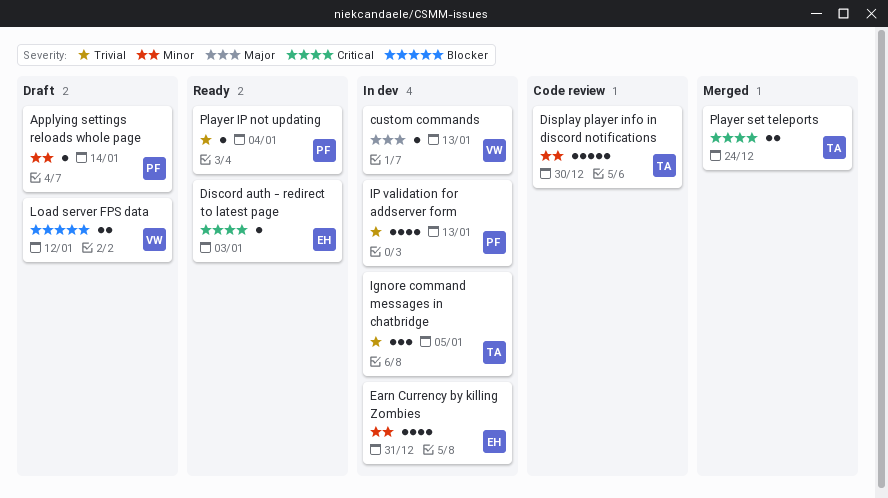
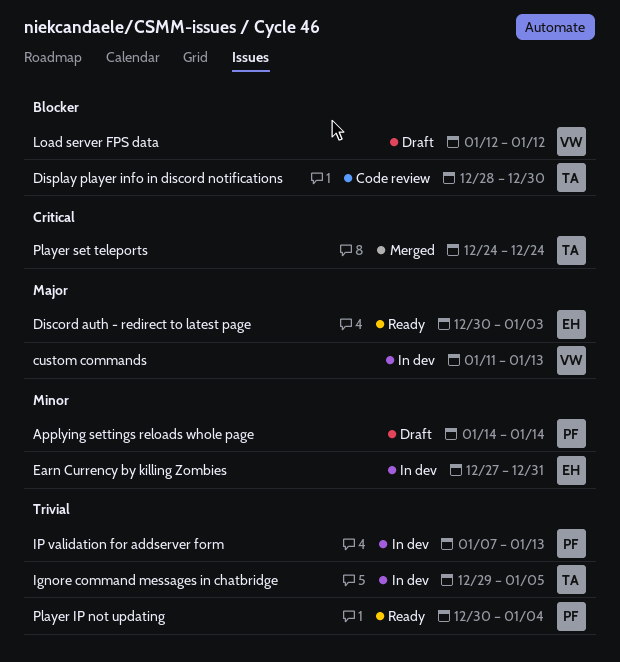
Discord auth - redirect to latest page, priority: Critical -> Major
Display player info in discord notifications, priority: Minor -> Blocker

